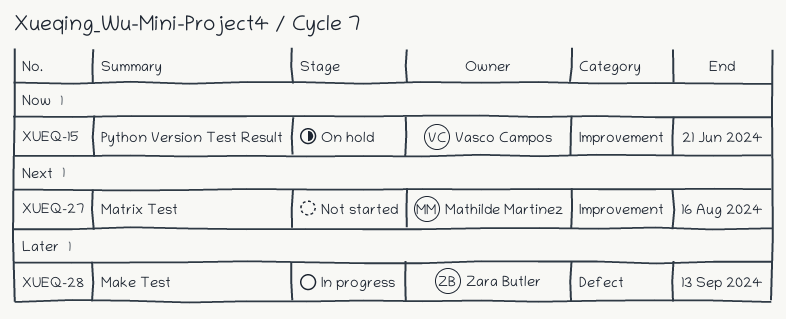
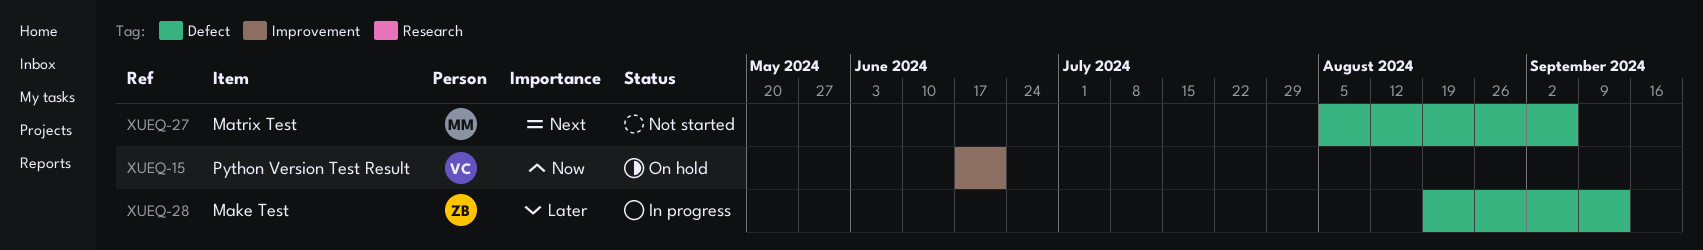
XUEQ-27, label: Improvement -> Defect
XUEQ-27, due: Aug 16 -> Sep 6

